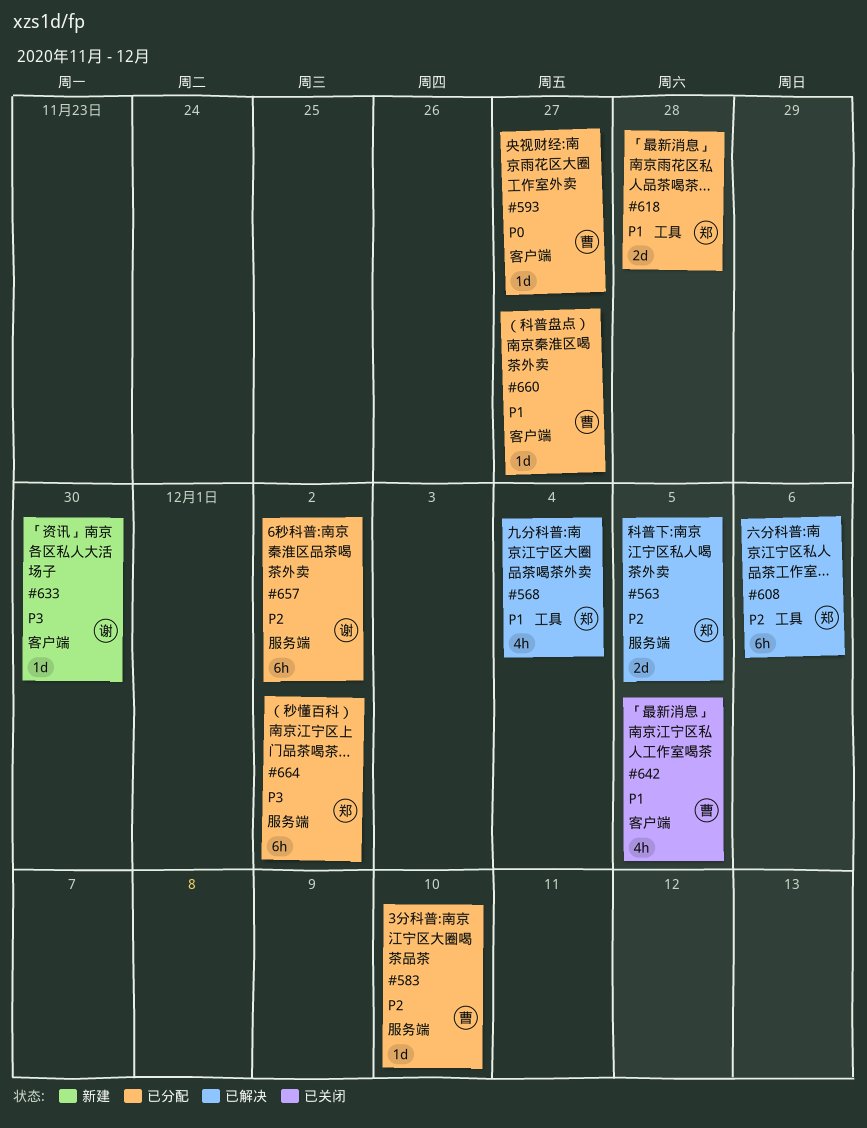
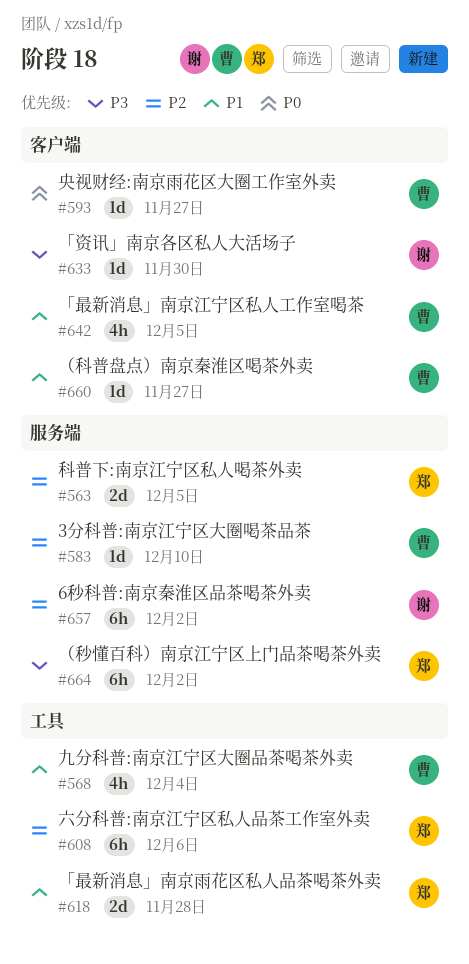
#568, owner: 郑 -> 曹

